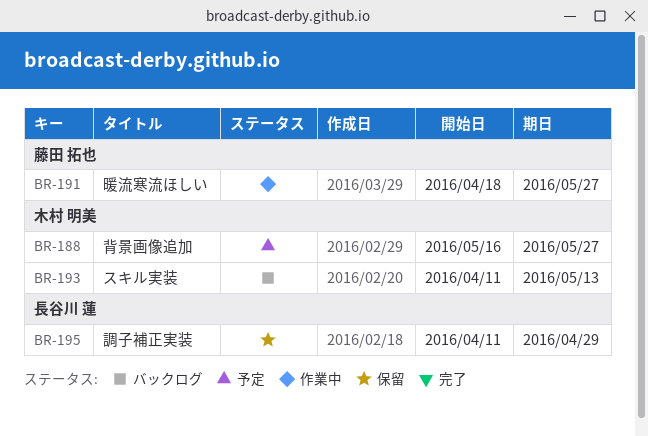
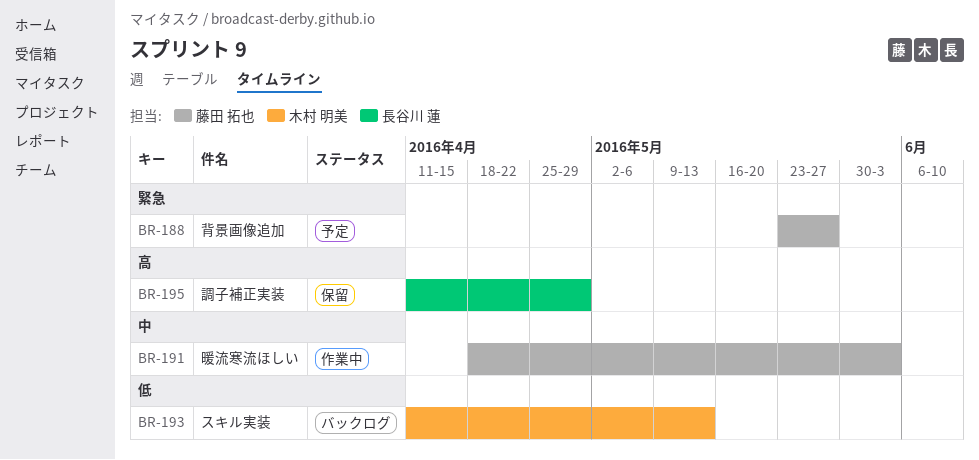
BR-188, owner: 木村 明美 -> 藤田 拓也
BR-188, start: May 16 -> May 23
BR-191, due: May 27 -> Jun 3

